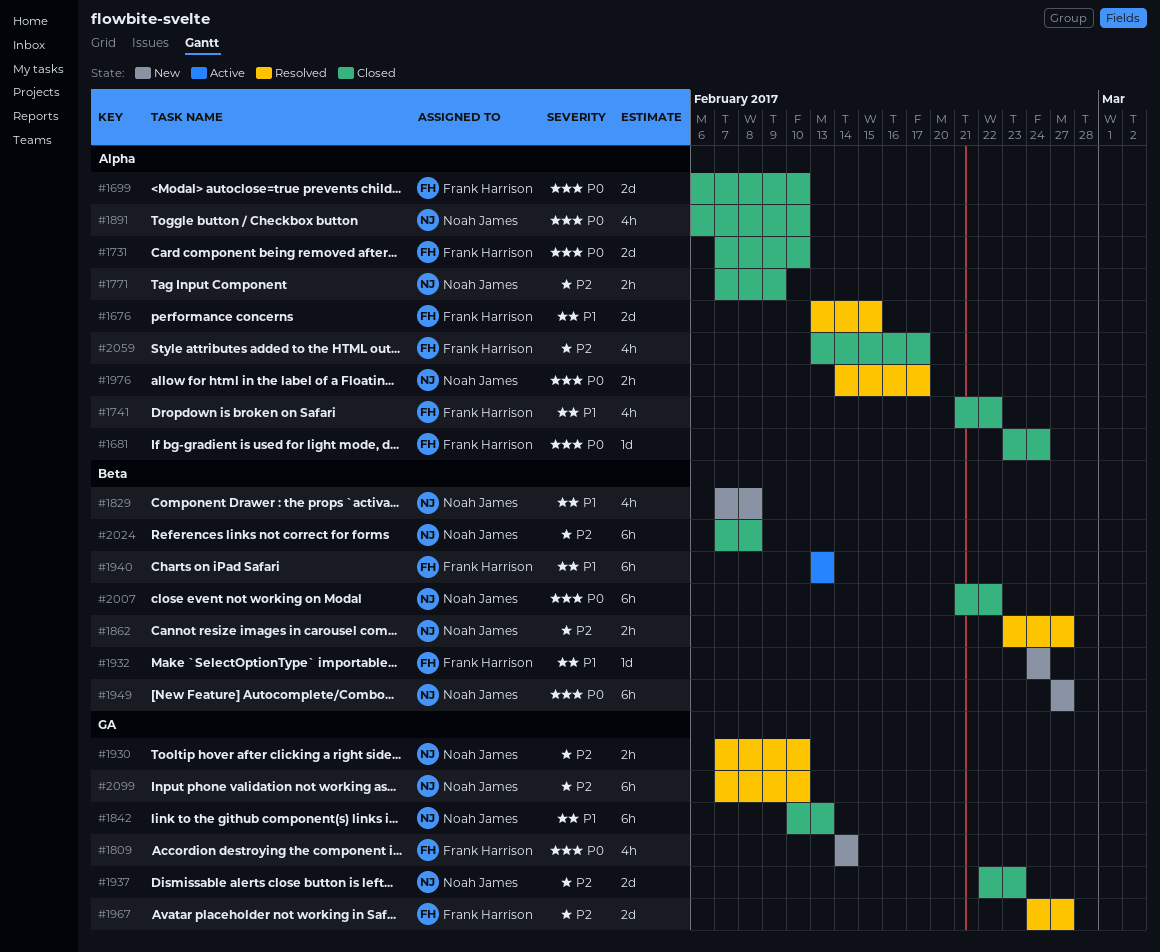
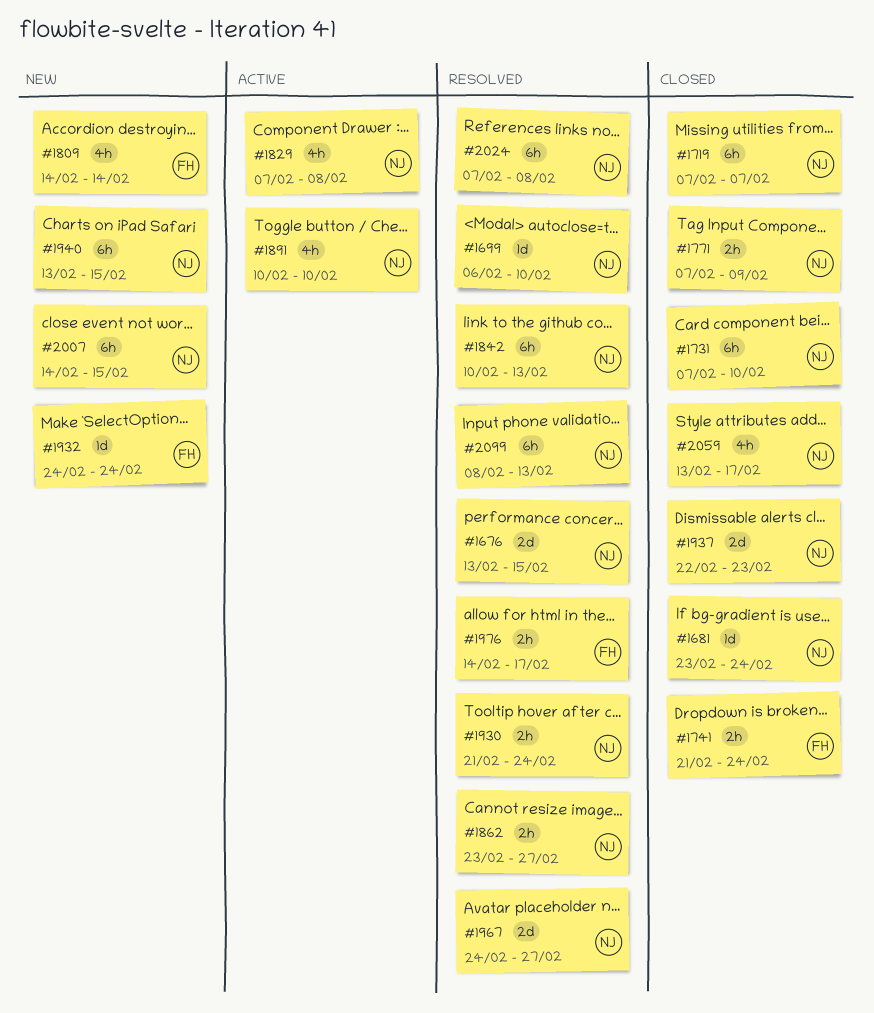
#1676, owner: Frank Harrison -> Noah James
#1681, owner: Frank Harrison -> Noah James
#1699, status: Closed -> Resolved
#1699, owner: Frank Harrison -> Noah James
#1699, estimate: 2d -> 1d
#1719: none -> present
#1731, owner: Frank Harrison -> Noah James
#1731, estimate: 2d -> 6h
#1741, estimate: 4h -> 2h
#1741, due: Feb 22 -> Feb 24
#1829, status: New -> Active
#1842, status: Closed -> Resolved
#1891, status: Closed -> Active
#1891, start: Feb 6 -> Feb 10
#1930, start: Feb 7 -> Feb 21
#1930, due: Feb 10 -> Feb 24
#1940, status: Active -> New
#1940, owner: Frank Harrison -> Noah James
#1940, due: Feb 13 -> Feb 15
#1949: present -> none
#1967, owner: Frank Harrison -> Noah James
#1976, owner: Noah James -> Frank Harrison
#2007, status: Closed -> New
#2007, start: Feb 21 -> Feb 14
#2007, due: Feb 22 -> Feb 15
#2024, status: Closed -> Resolved
#2059, owner: Frank Harrison -> Noah James
#2099, start: Feb 7 -> Feb 8
#2099, due: Feb 10 -> Feb 13

